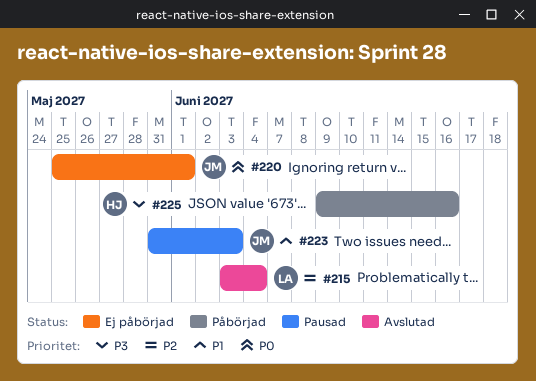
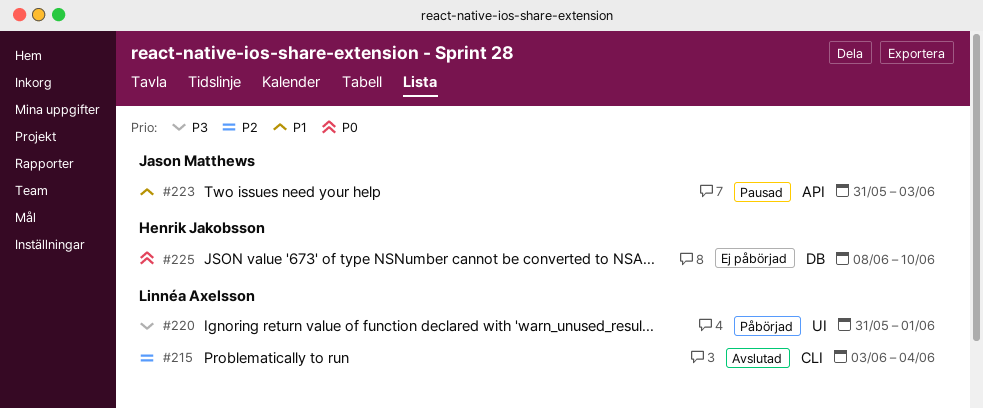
#220, status: Ej påbörjad -> Påbörjad
#220, owner: Jason Matthews -> Linnéa Axelsson
#220, priority: P0 -> P3
#220, start: May 25 -> May 31
#225, status: Påbörjad -> Ej påbörjad
#225, priority: P3 -> P0
#225, start: Jun 9 -> Jun 8
#225, due: Jun 16 -> Jun 10

